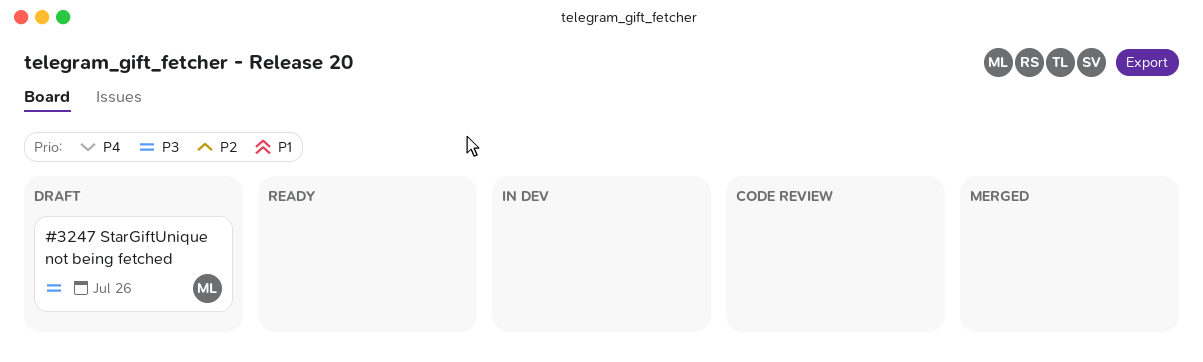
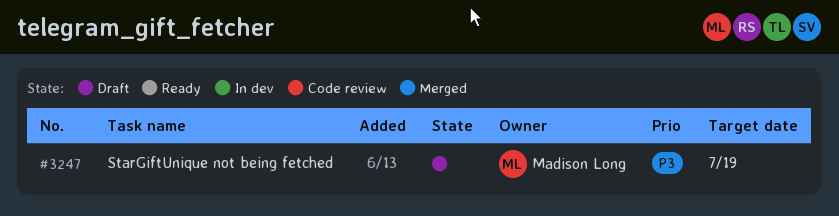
#3247, due: Jul 26 -> Jul 19

